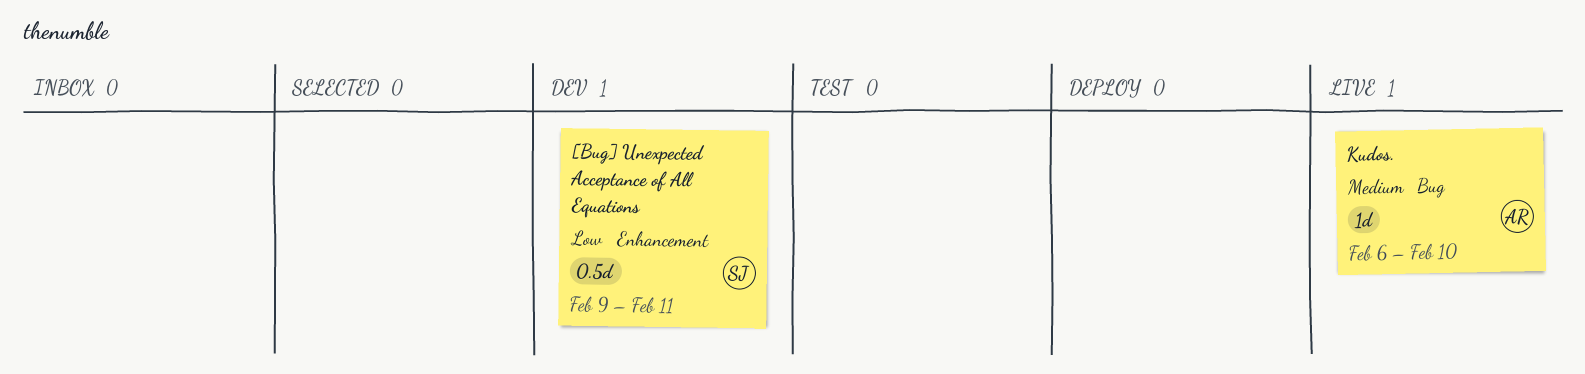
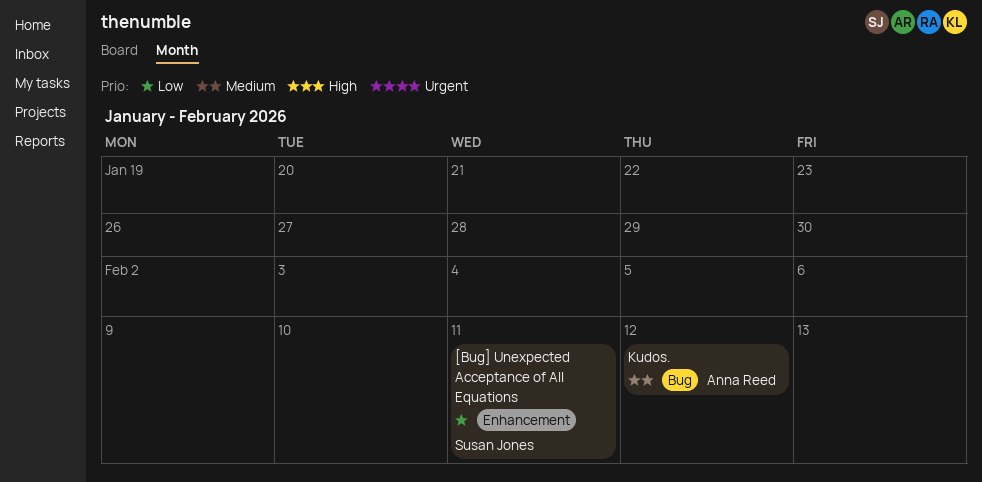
Kudos., due: Feb 10 -> Feb 12

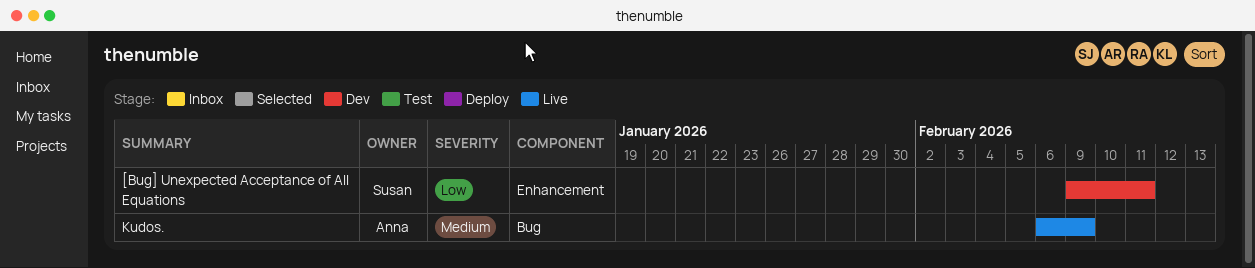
Kudos., due: Feb 12 -> Feb 9

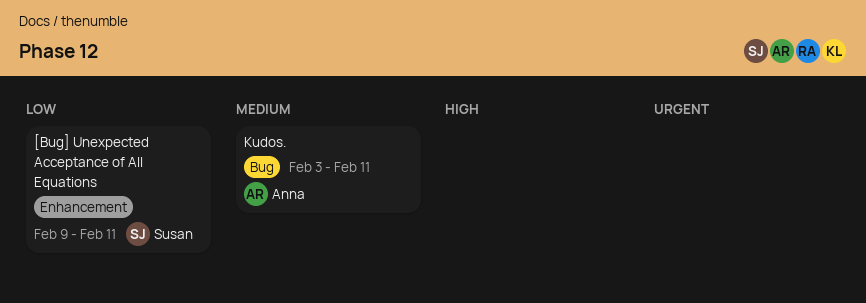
Kudos., start: Feb 6 -> Feb 3
Kudos., due: Feb 9 -> Feb 11

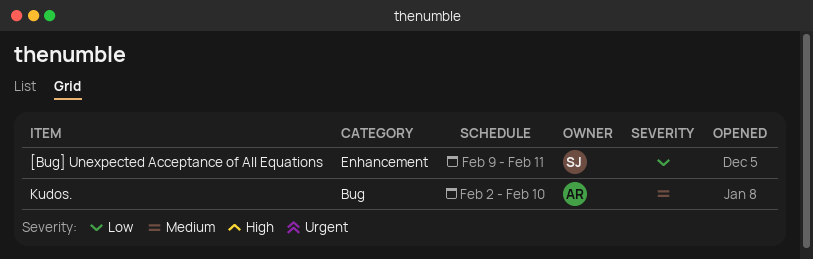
Kudos., start: Feb 3 -> Feb 2
Kudos., due: Feb 11 -> Feb 10

